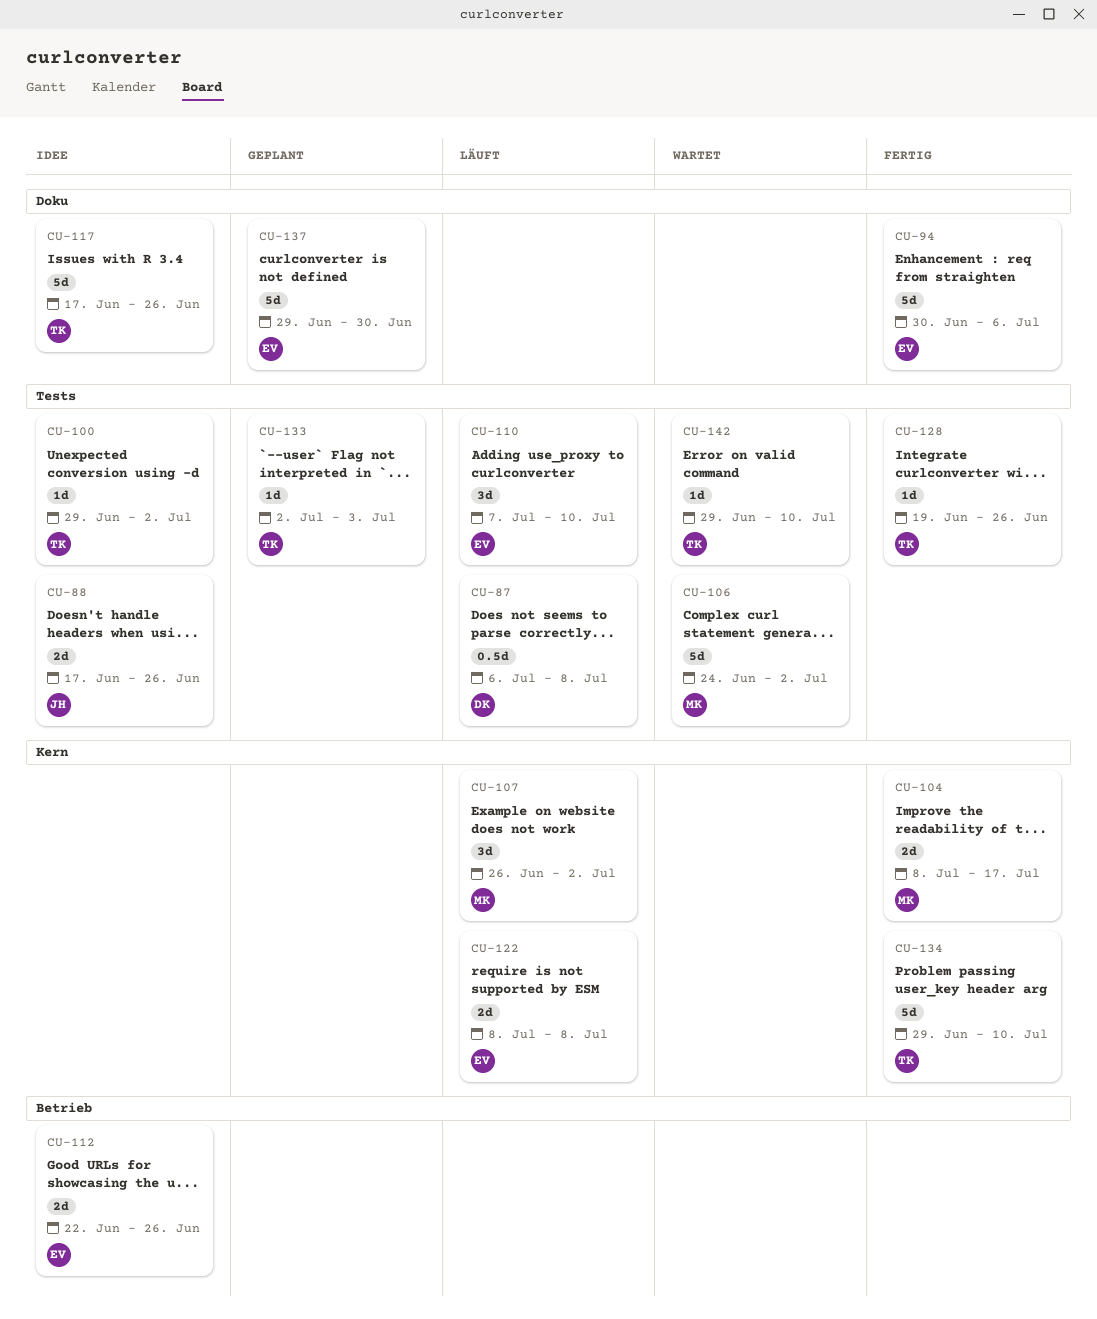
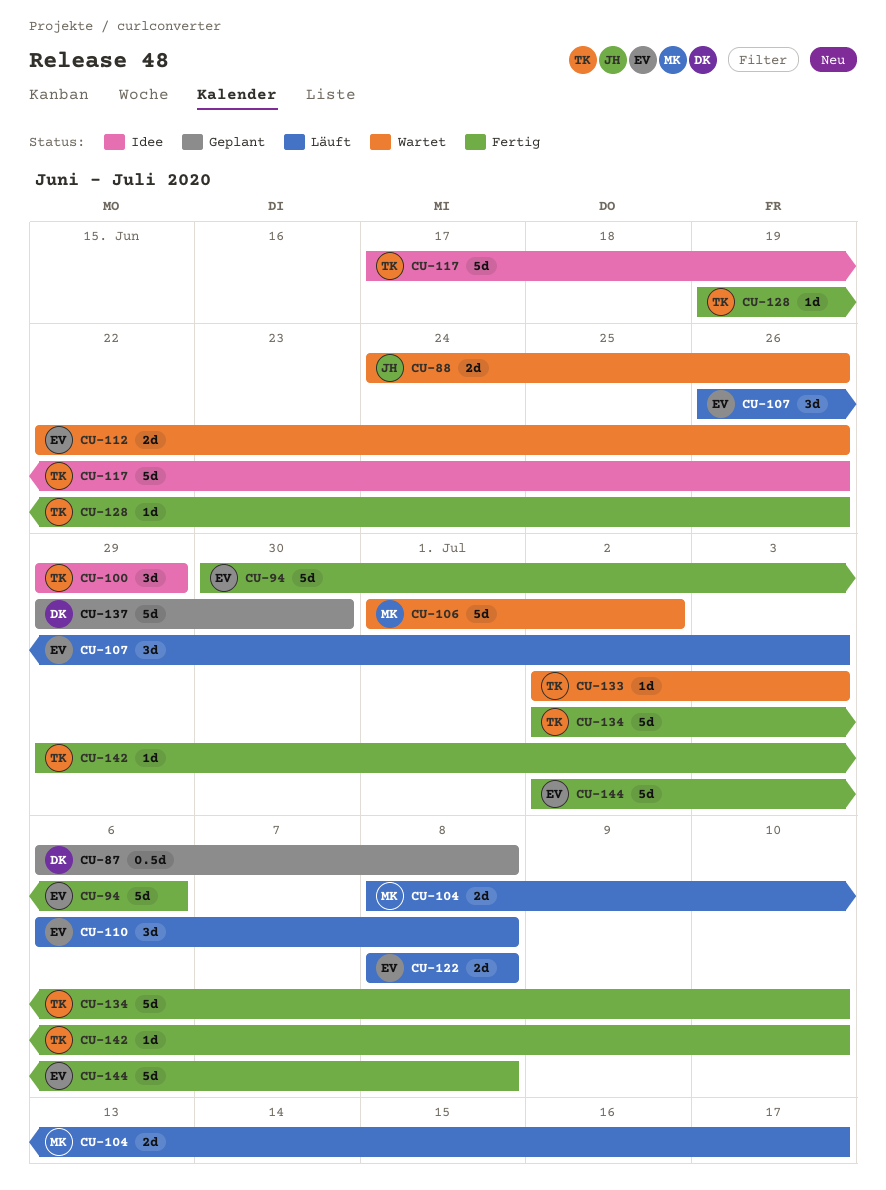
CU-87, status: Läuft -> Geplant
CU-88, status: Idee -> Wartet
CU-88, start: Jun 17 -> Jun 24
CU-100, estimate: 1d -> 3d
CU-100, due: Jul 2 -> Jun 29
CU-104, status: Fertig -> Läuft
CU-106, start: Jun 24 -> Jul 1
CU-107, owner: MK -> EV
CU-107, due: Jul 2 -> Jul 3
CU-110, start: Jul 7 -> Jul 6
CU-110, due: Jul 10 -> Jul 8
CU-112, status: Idee -> Wartet
CU-133, status: Geplant -> Wartet
CU-134, start: Jun 29 -> Jul 2
CU-137, owner: EV -> DK
CU-142, status: Wartet -> Fertig
CU-144: none -> present

